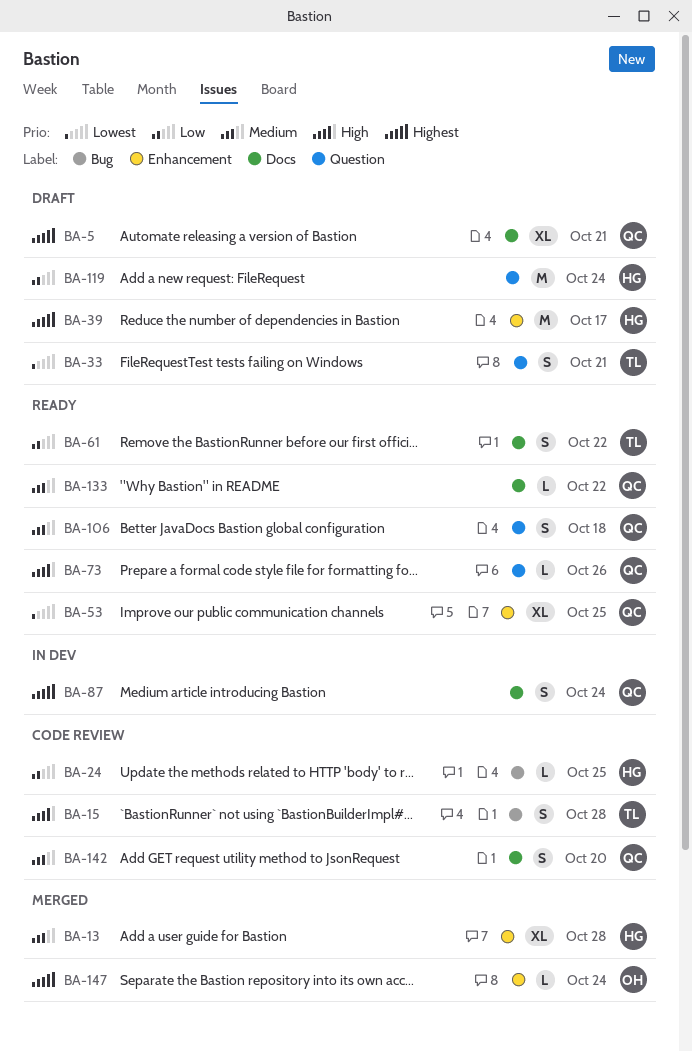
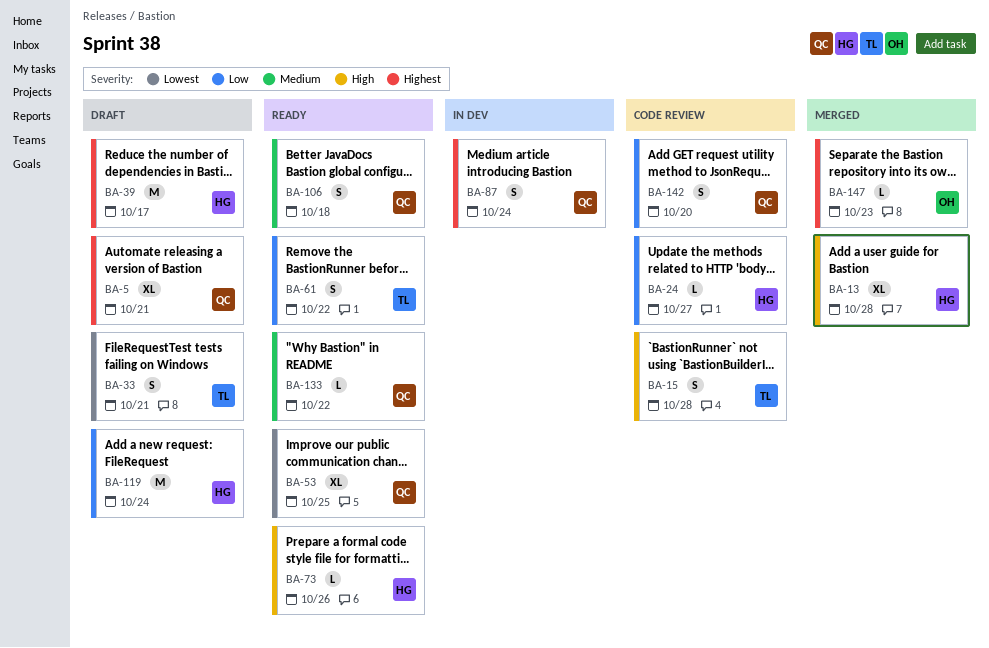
BA-13, priority: Medium -> High
BA-24, due: Oct 25 -> Oct 27
BA-73, owner: QC -> HG
BA-142, priority: Medium -> Low
BA-147, due: Oct 24 -> Oct 23

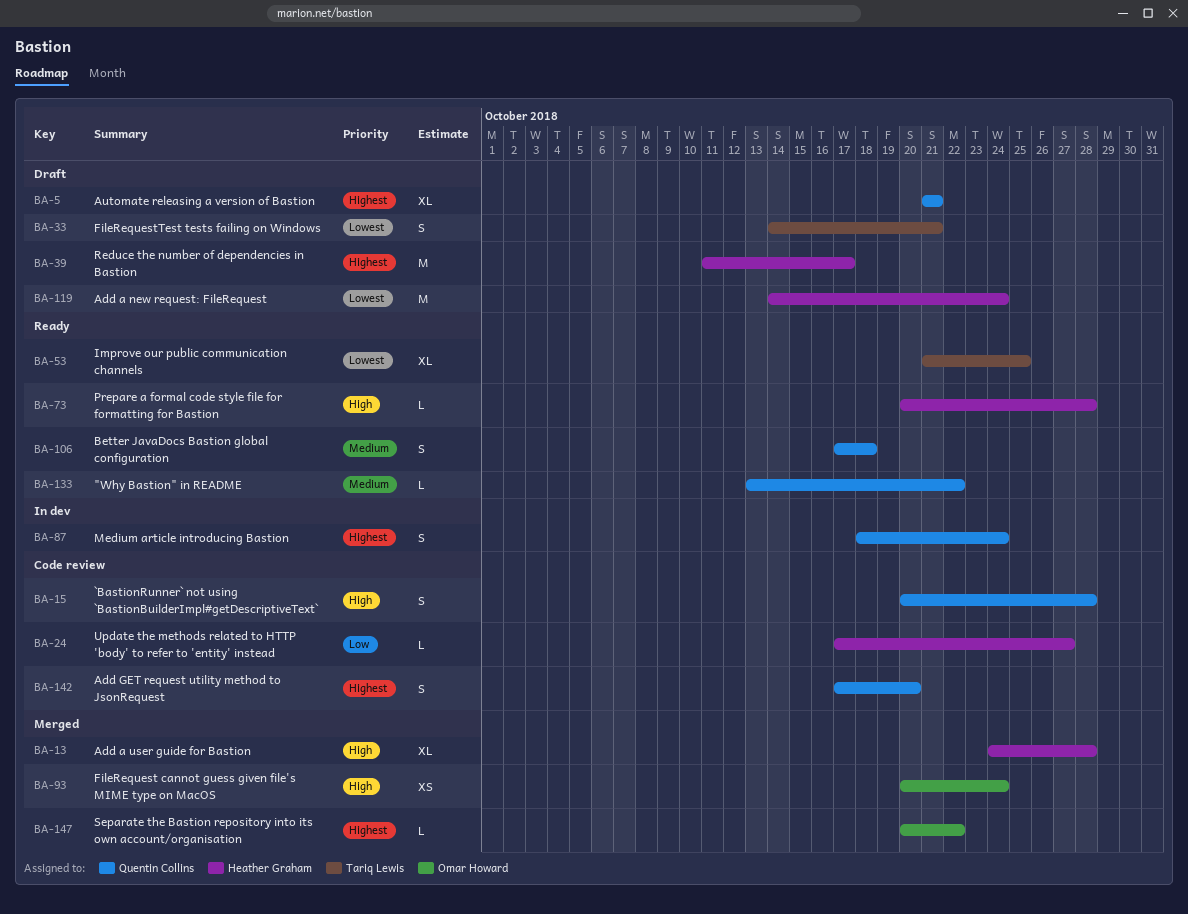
BA-15, owner: Tariq Lewis -> Quentin Collins
BA-53, owner: Quentin Collins -> Tariq Lewis
BA-61: present -> none
BA-73, due: Oct 26 -> Oct 28
BA-93: none -> present
BA-119, priority: Low -> Lowest
BA-142, priority: Low -> Highest
BA-147, due: Oct 23 -> Oct 22

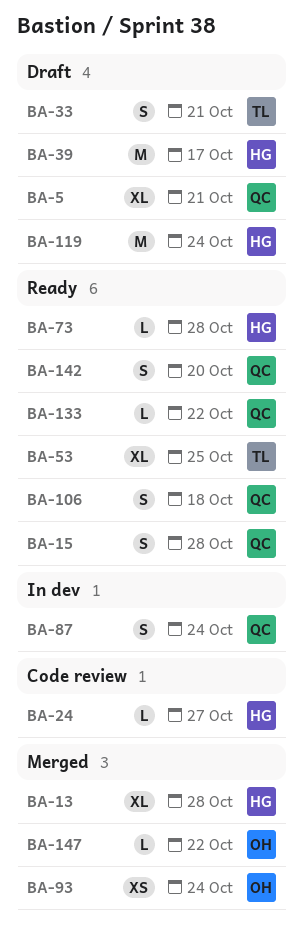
BA-15, status: Code review -> Ready
BA-142, status: Code review -> Ready

